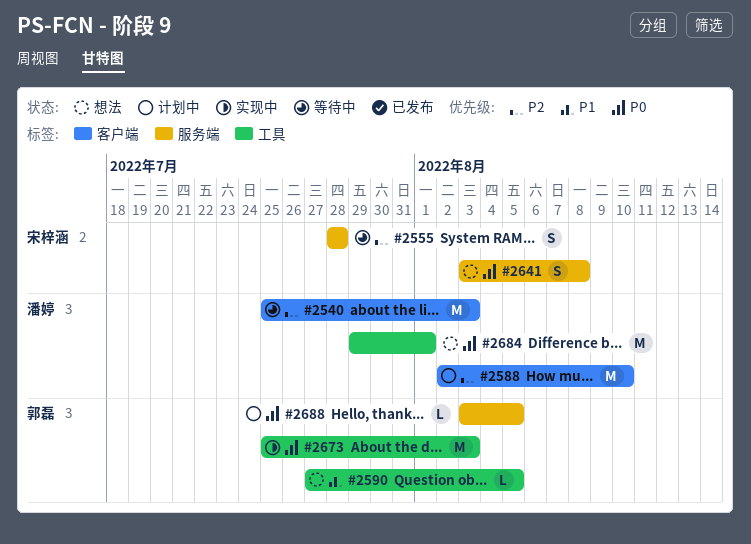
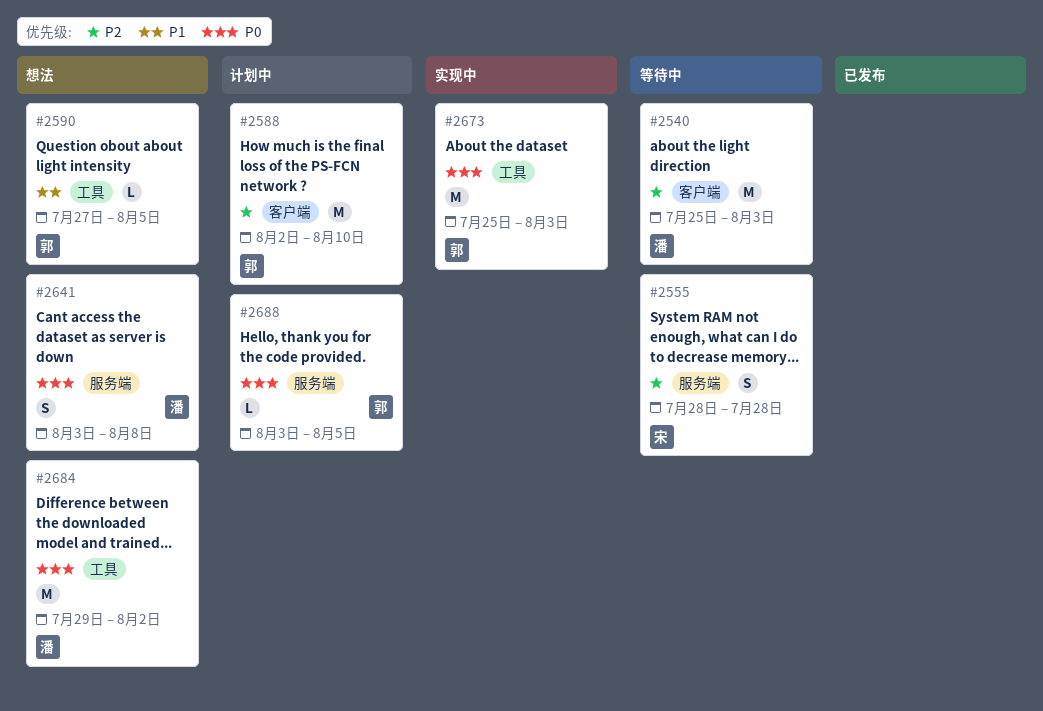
#2588, owner: 潘婷 -> 郭磊
#2641, owner: 宋梓涵 -> 潘婷
#2684, due: Aug 1 -> Aug 2

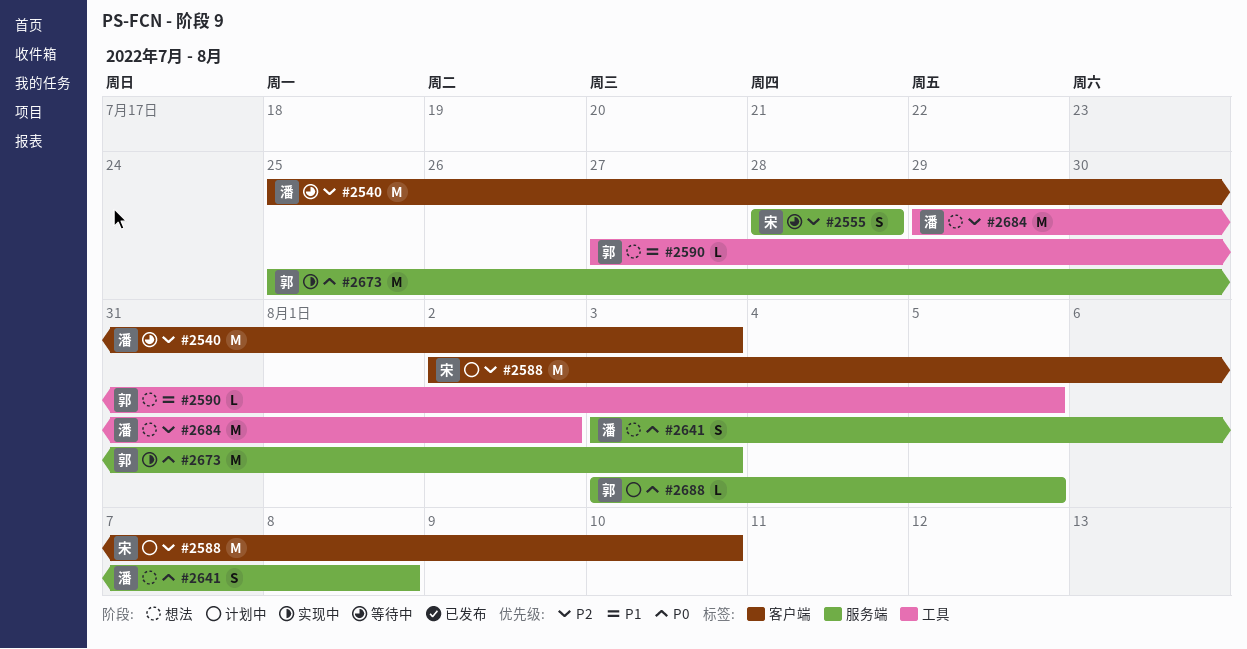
#2588, owner: 郭 -> 宋
#2673, label: 工具 -> 服务端
#2684, priority: P0 -> P2

